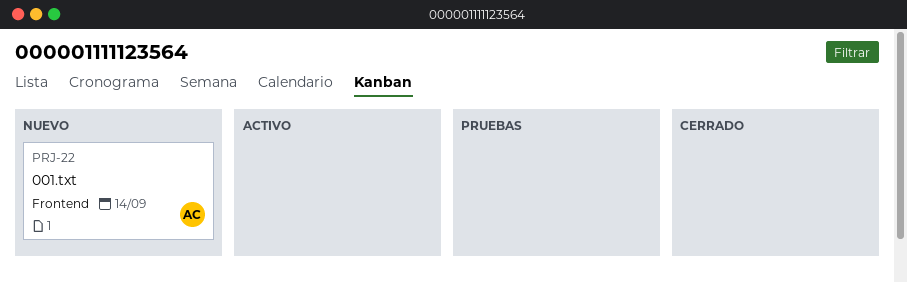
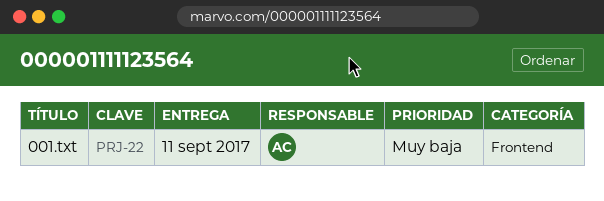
PRJ-22, due: Sep 14 -> Sep 11

